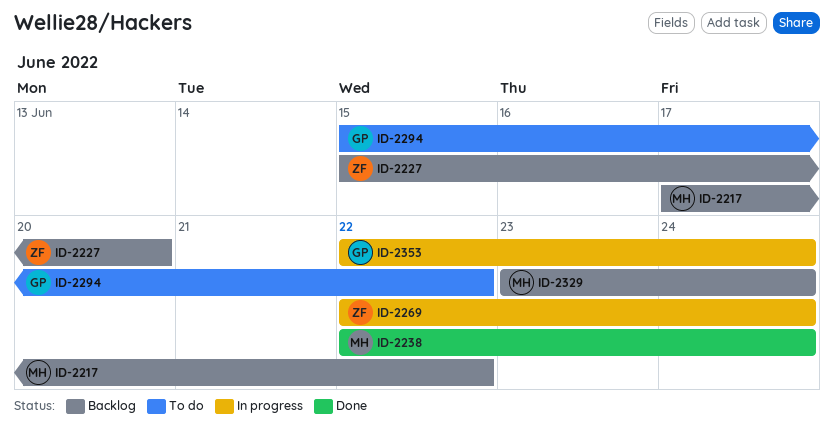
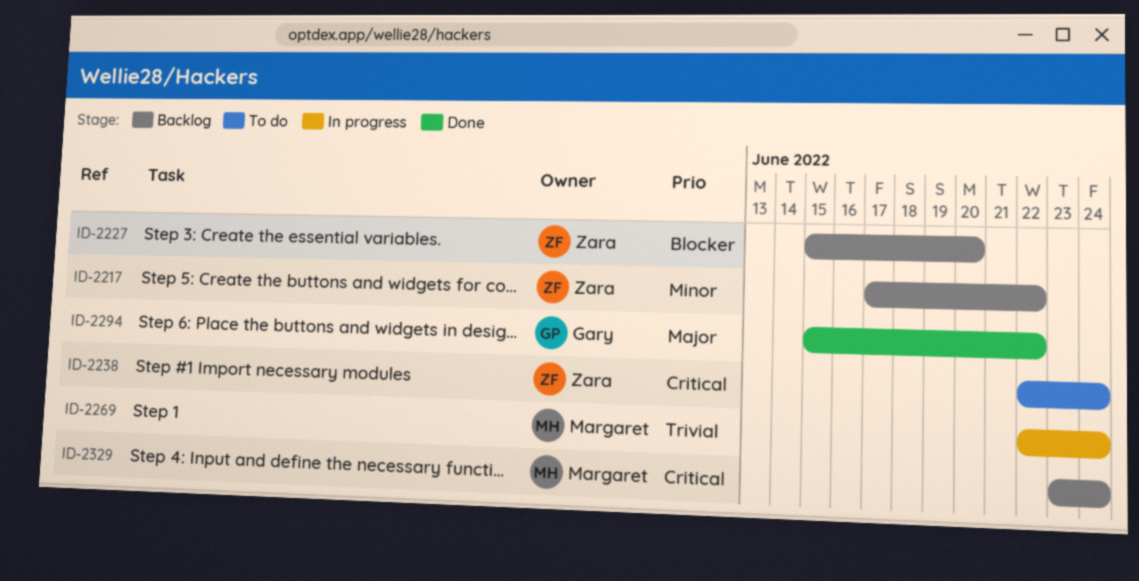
ID-2217, owner: Margaret -> Zara
ID-2238, status: Done -> To do
ID-2238, owner: Margaret -> Zara
ID-2269, owner: Zara -> Margaret
ID-2294, status: To do -> Done
ID-2353: present -> none

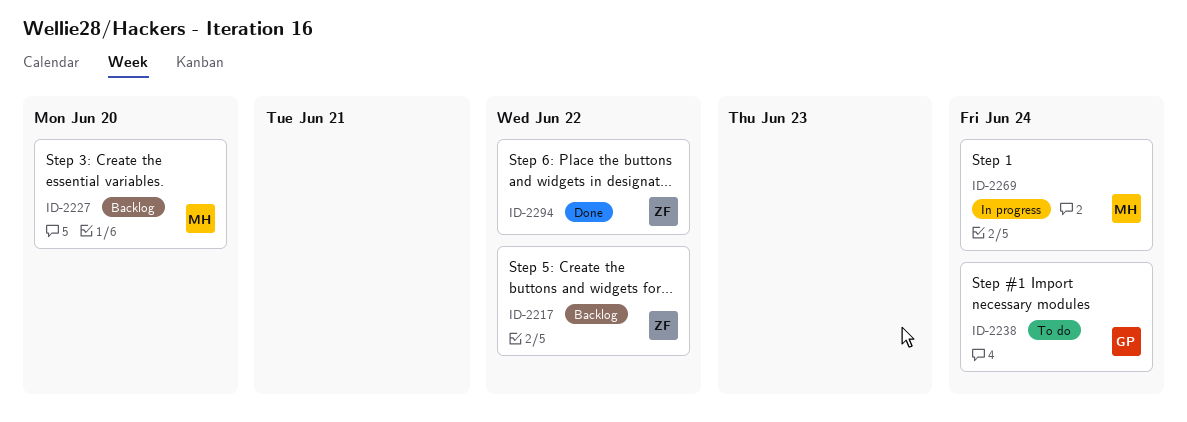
ID-2227, owner: Zara -> Margaret
ID-2238, owner: Zara -> Gary
ID-2294, owner: Gary -> Zara
ID-2329: present -> none

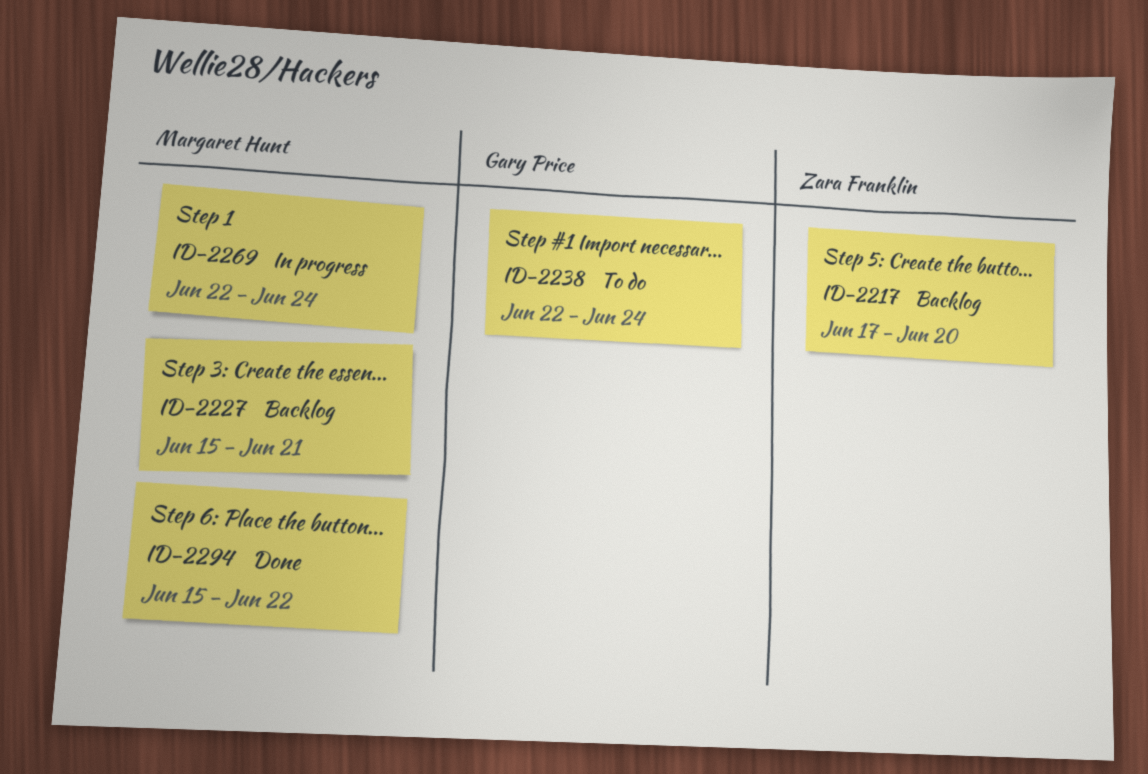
ID-2217, due: Jun 22 -> Jun 20
ID-2227, due: Jun 20 -> Jun 21
ID-2294, owner: Zara Franklin -> Margaret Hunt

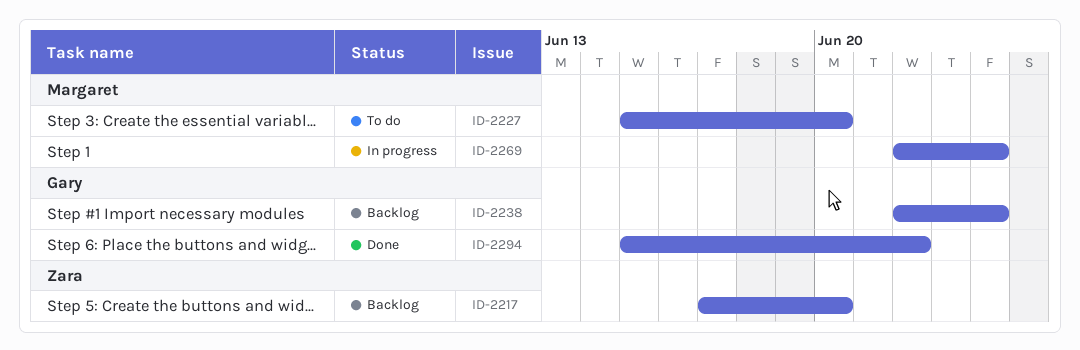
ID-2227, status: Backlog -> To do
ID-2227, due: Jun 21 -> Jun 20
ID-2238, status: To do -> Backlog
ID-2294, owner: Margaret Hunt -> Gary Price

